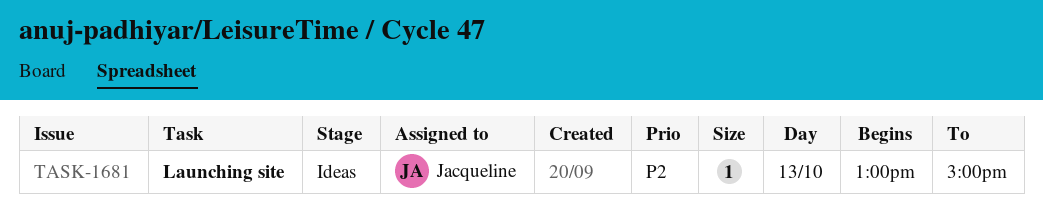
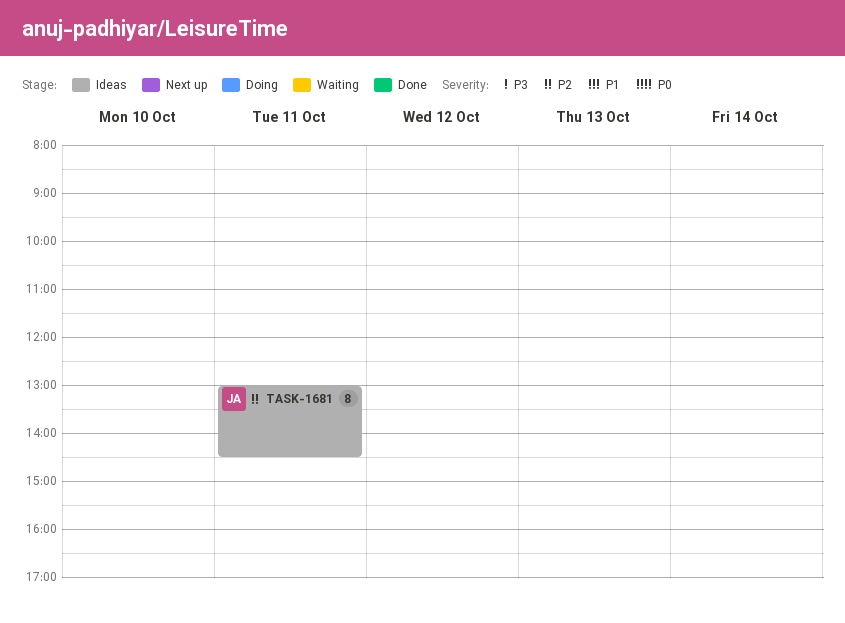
TASK-1681, estimate: 1 -> 8
TASK-1681, day: Oct 13 -> Oct 11
TASK-1681, ends: 15:00 -> 14:30

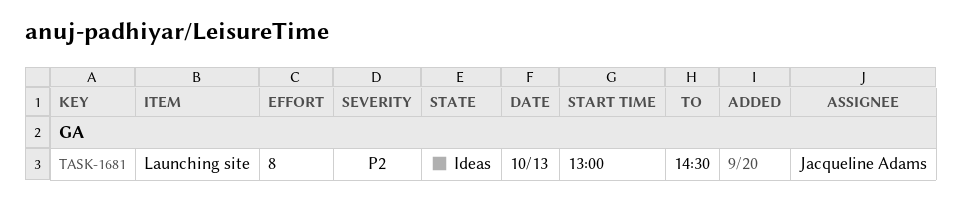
TASK-1681, day: Oct 11 -> Oct 13

